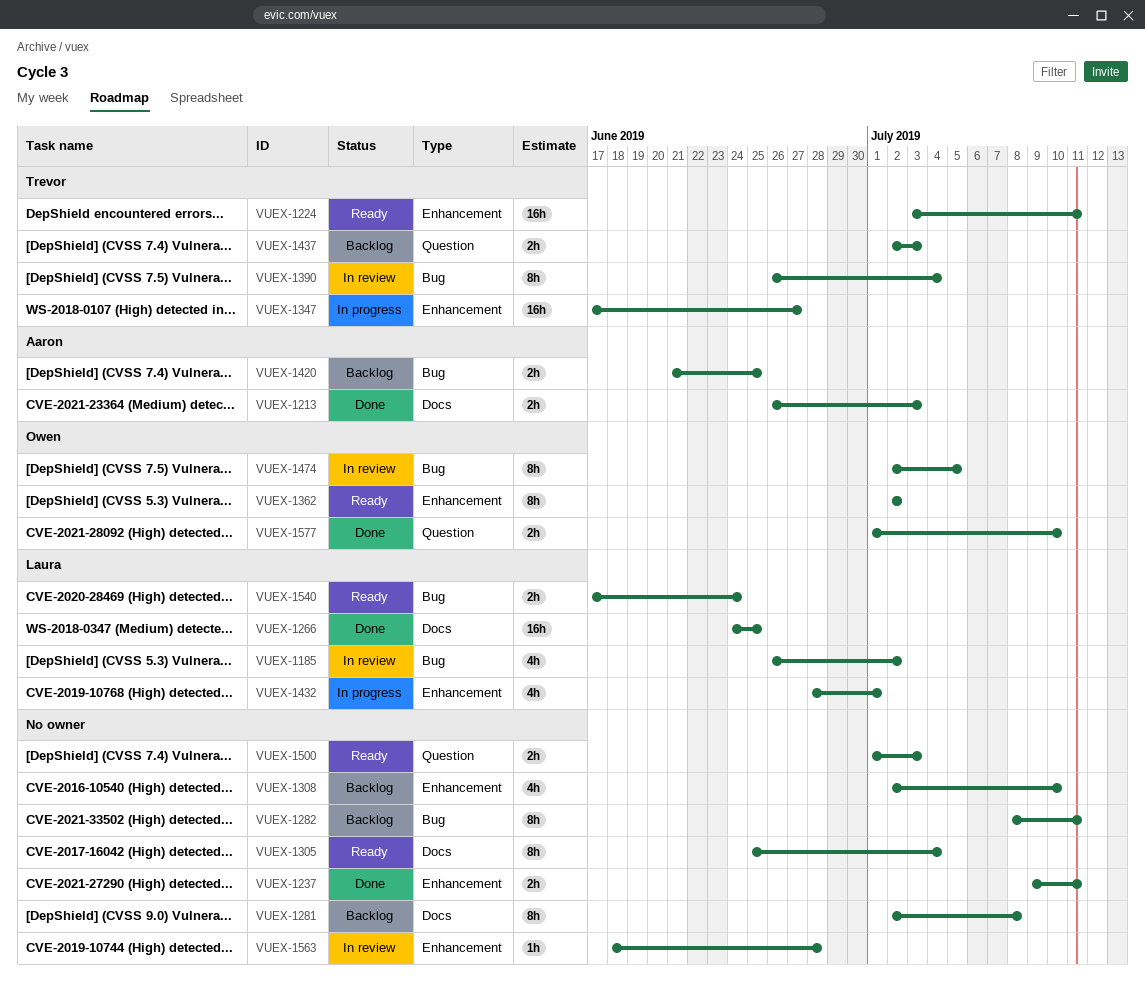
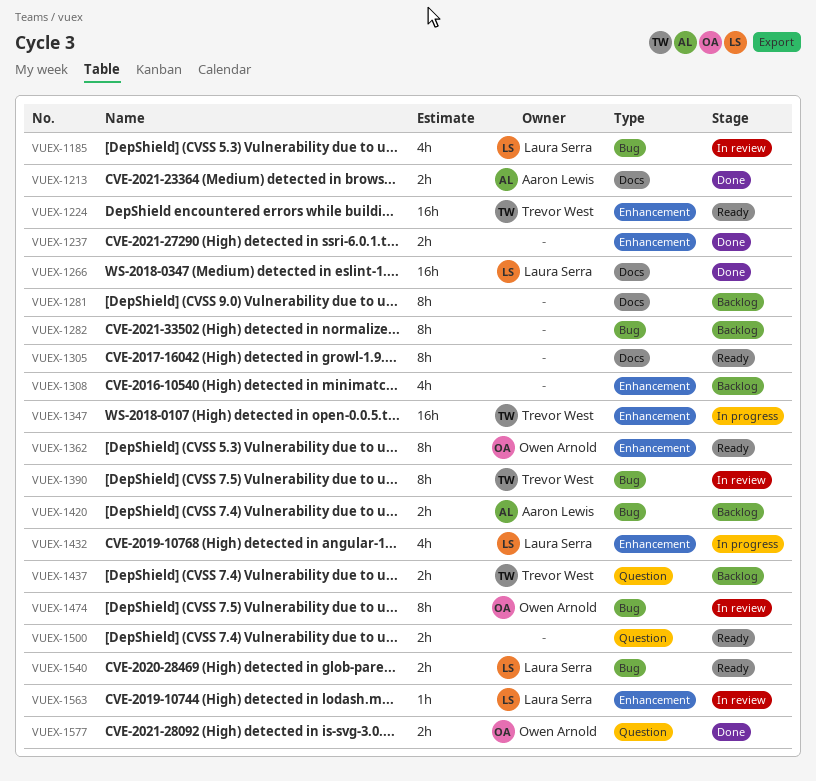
VUEX-1563, owner: none -> Laura Serra

